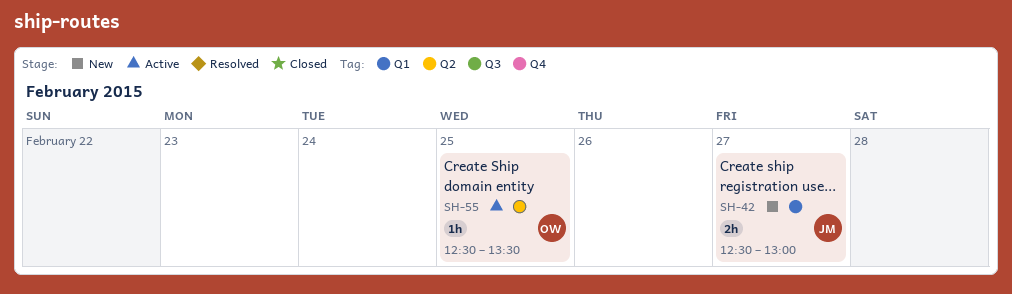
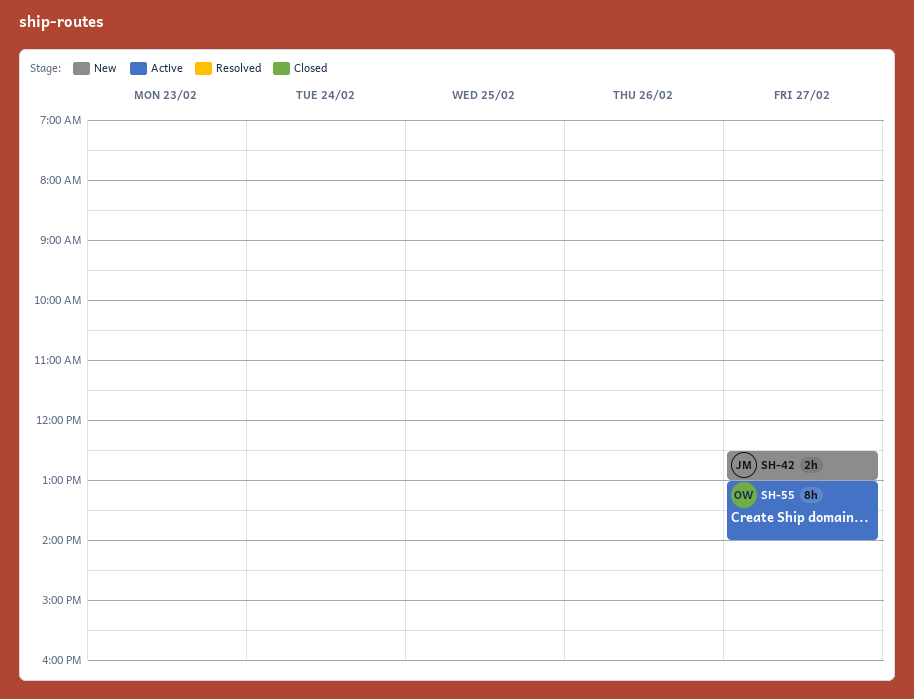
SH-55, estimate: 1h -> 8h
SH-55, day: Feb 25 -> Feb 27
SH-55, begins: 12:30 -> 13:00
SH-55, ends: 13:30 -> 14:00

